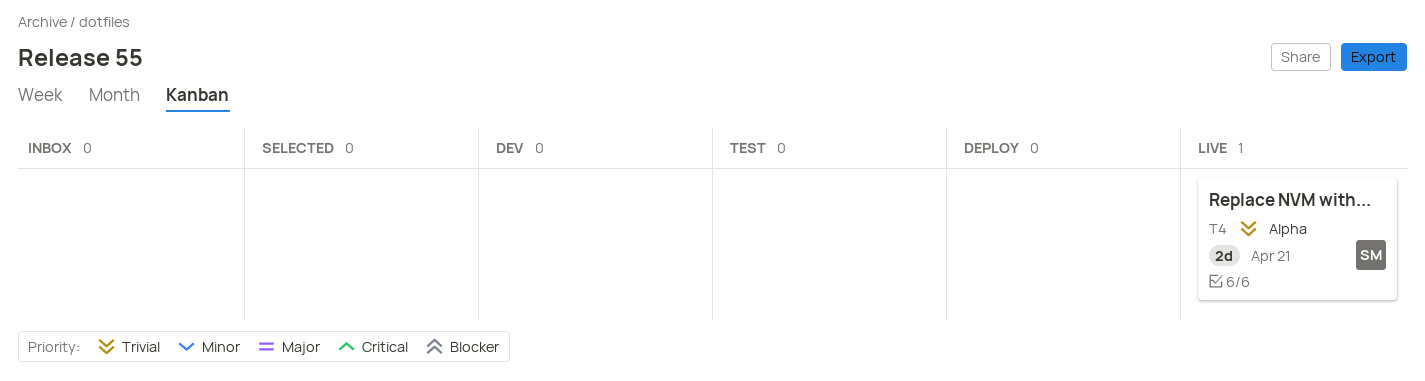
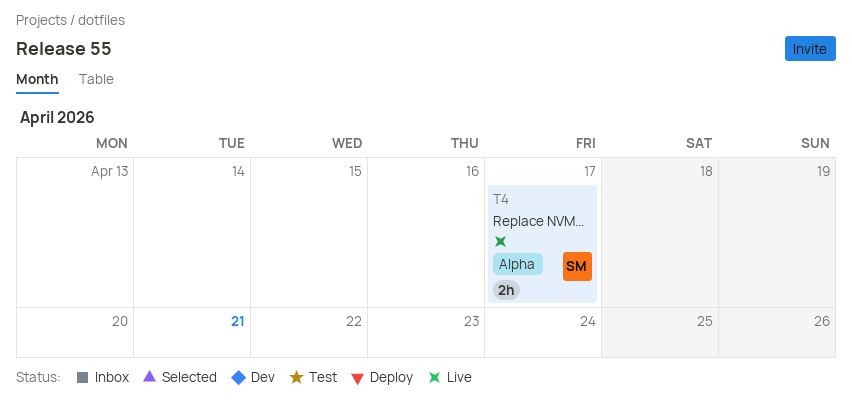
T4, estimate: 2d -> 2h
T4, due: Apr 21 -> Apr 17

